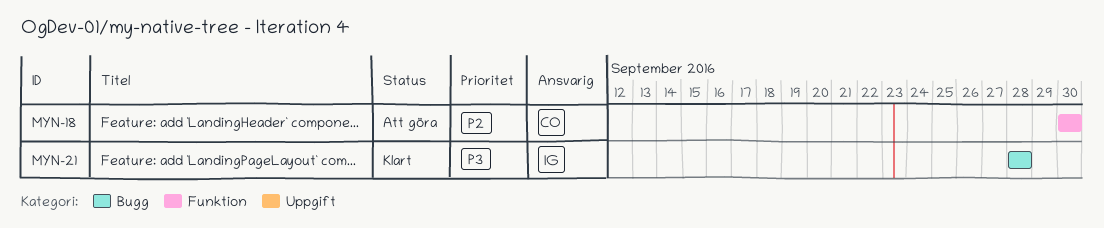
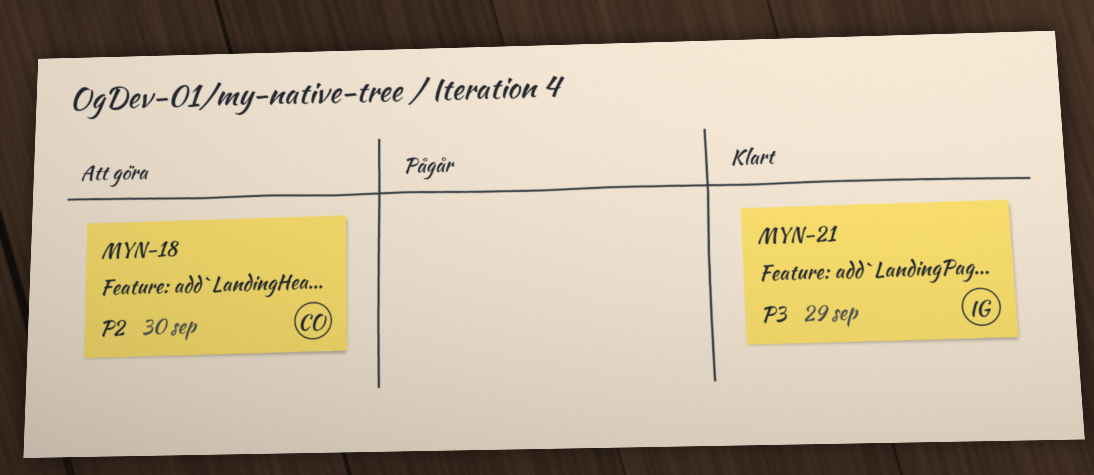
MYN-21, due: Sep 28 -> Sep 29

